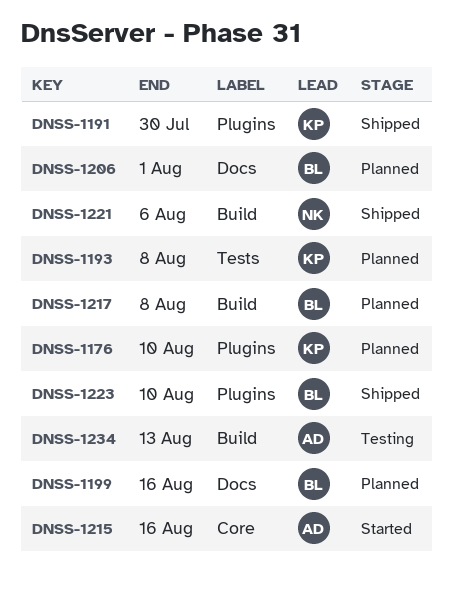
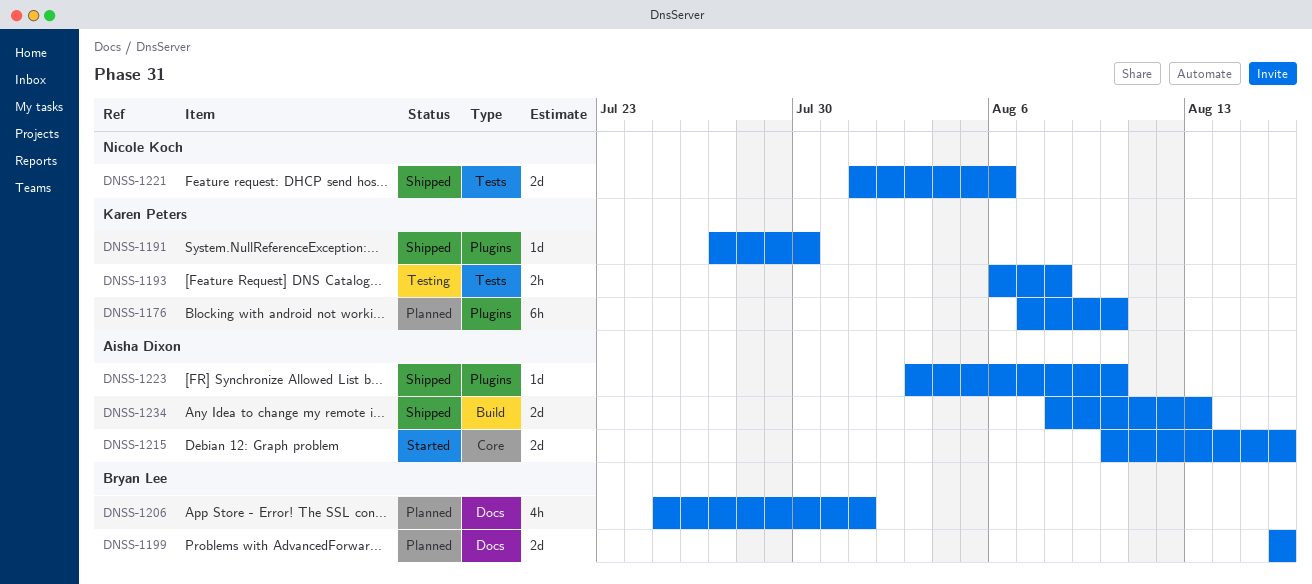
DNSS-1193, status: Planned -> Testing
DNSS-1217: present -> none
DNSS-1221, label: Build -> Tests
DNSS-1223, owner: Bryan Lee -> Aisha Dixon
DNSS-1234, status: Testing -> Shipped

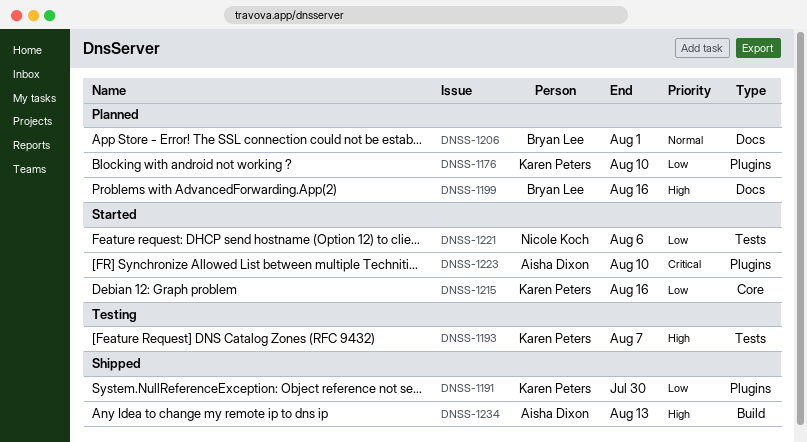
DNSS-1193, due: Aug 8 -> Aug 7
DNSS-1215, owner: Aisha Dixon -> Karen Peters
DNSS-1221, status: Shipped -> Started
DNSS-1223, status: Shipped -> Started

